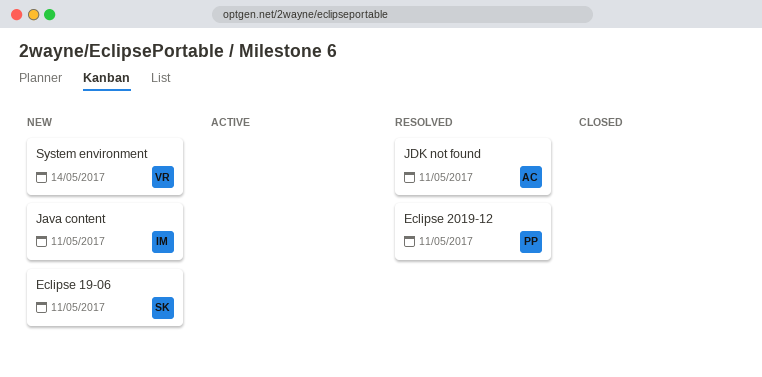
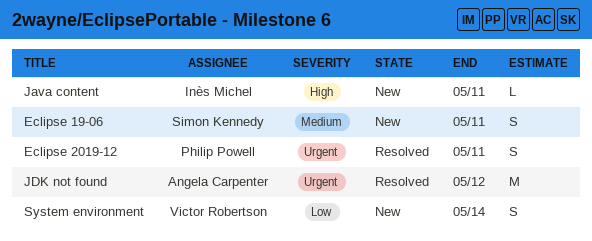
JDK not found, due: May 11 -> May 12

